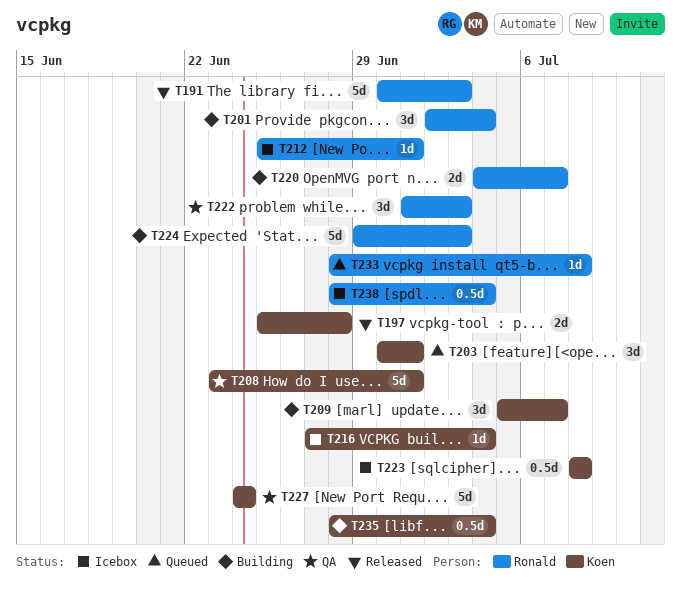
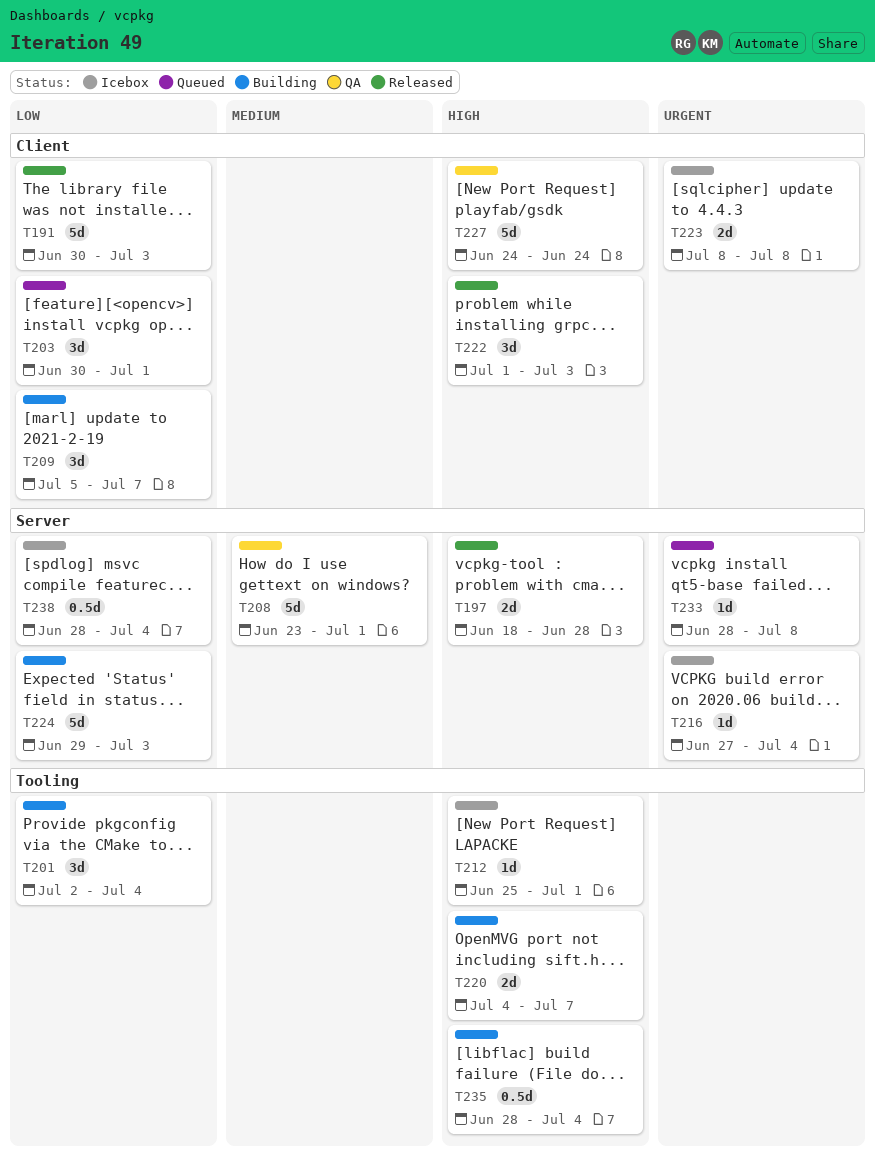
T197, start: Jun 25 -> Jun 18
T222, status: QA -> Released
T223, estimate: 0.5d -> 2d

